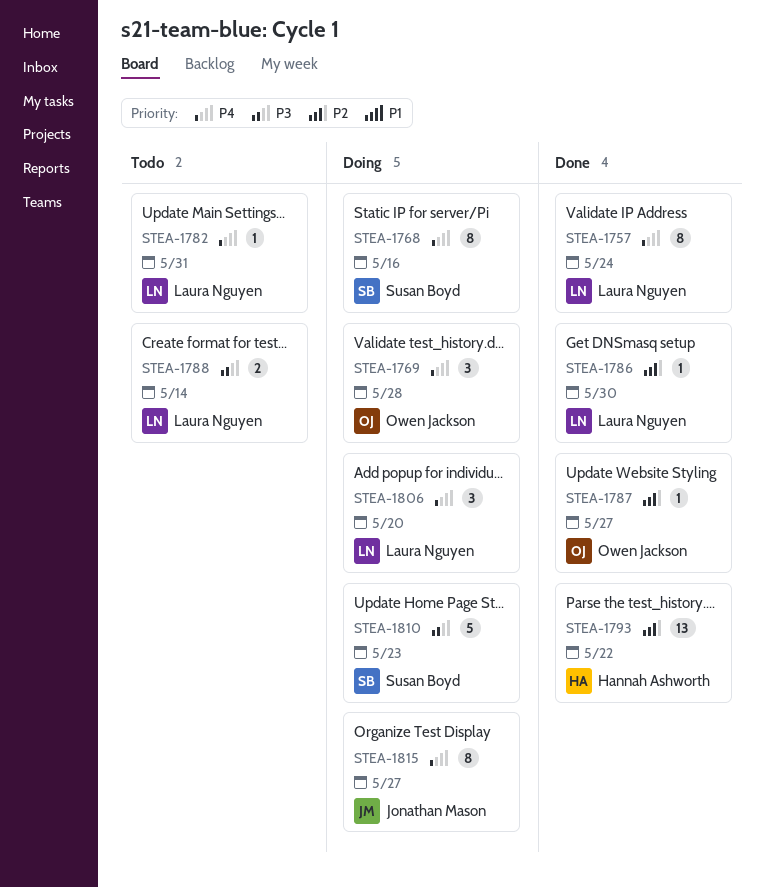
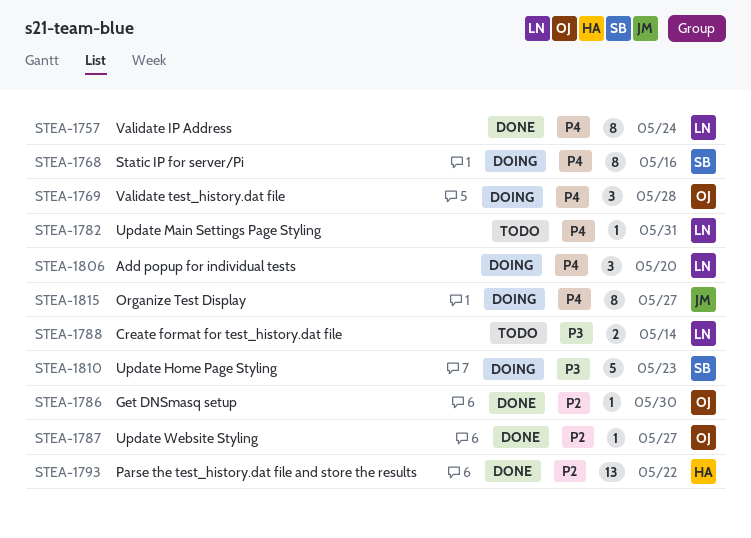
STEA-1786, owner: Laura Nguyen -> Owen Jackson

